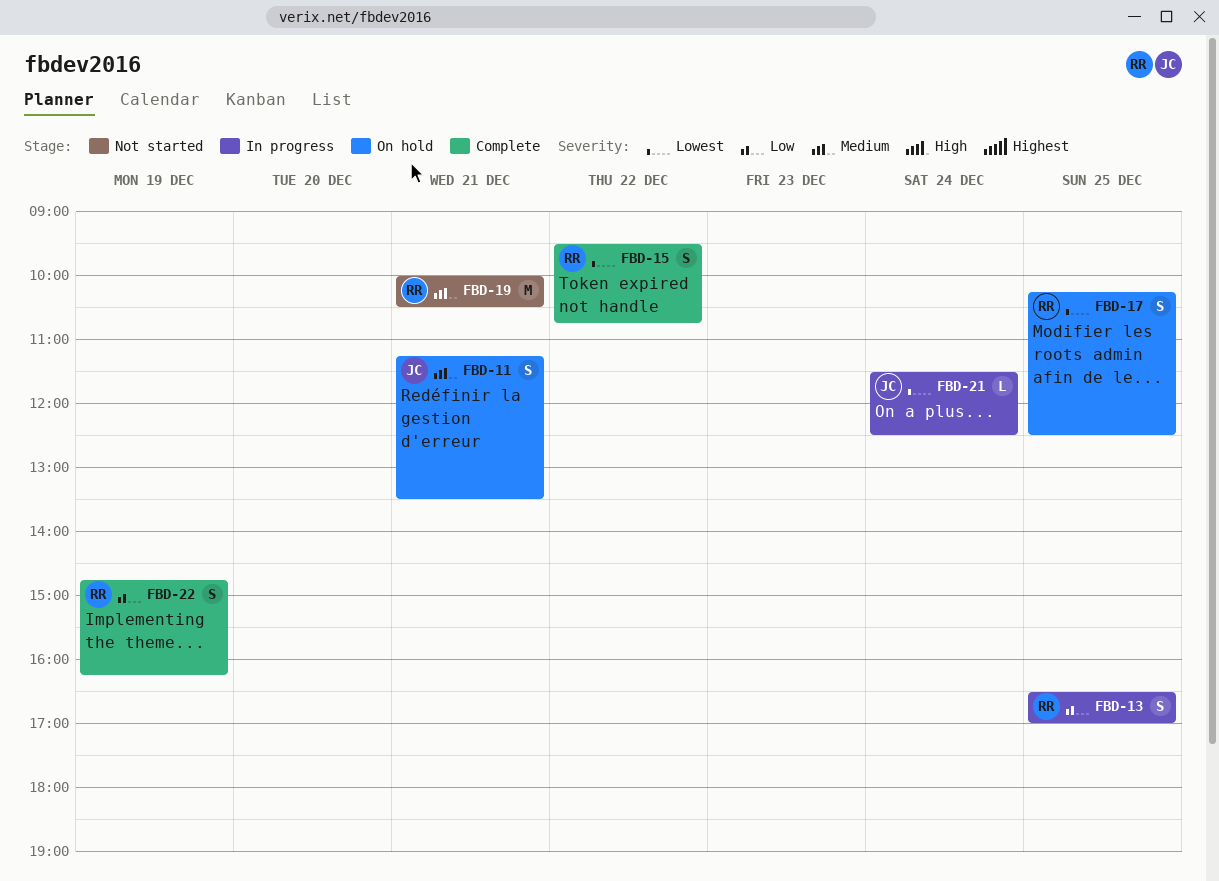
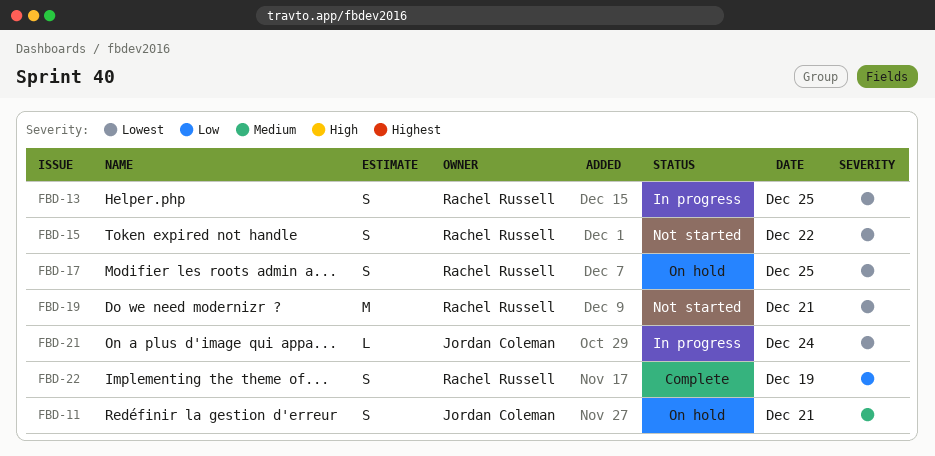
FBD-13, priority: Low -> Lowest
FBD-15, status: Complete -> Not started
FBD-19, priority: Medium -> Lowest

